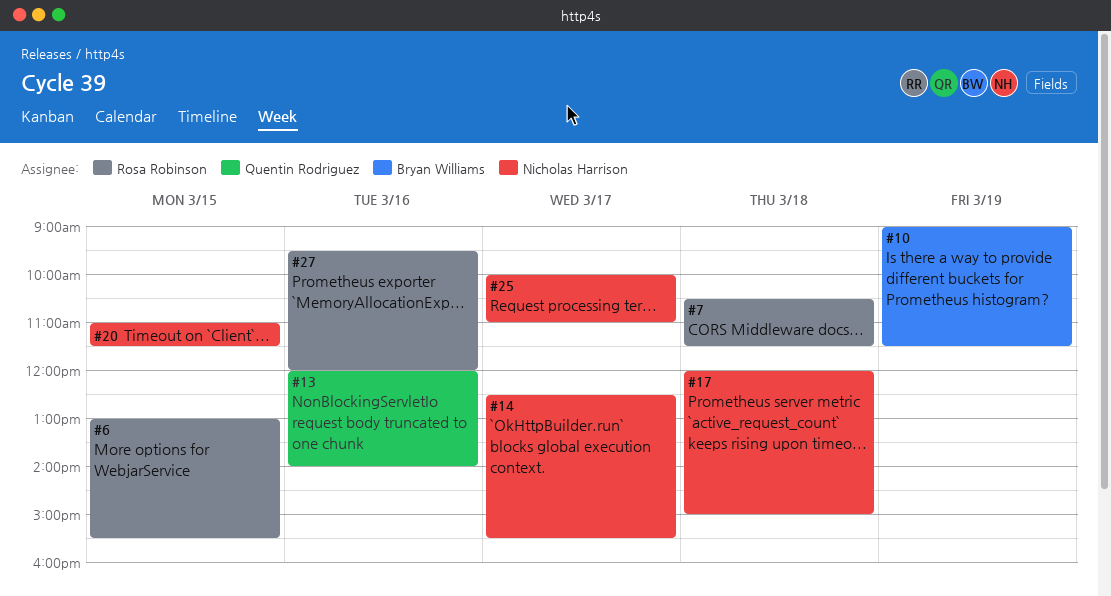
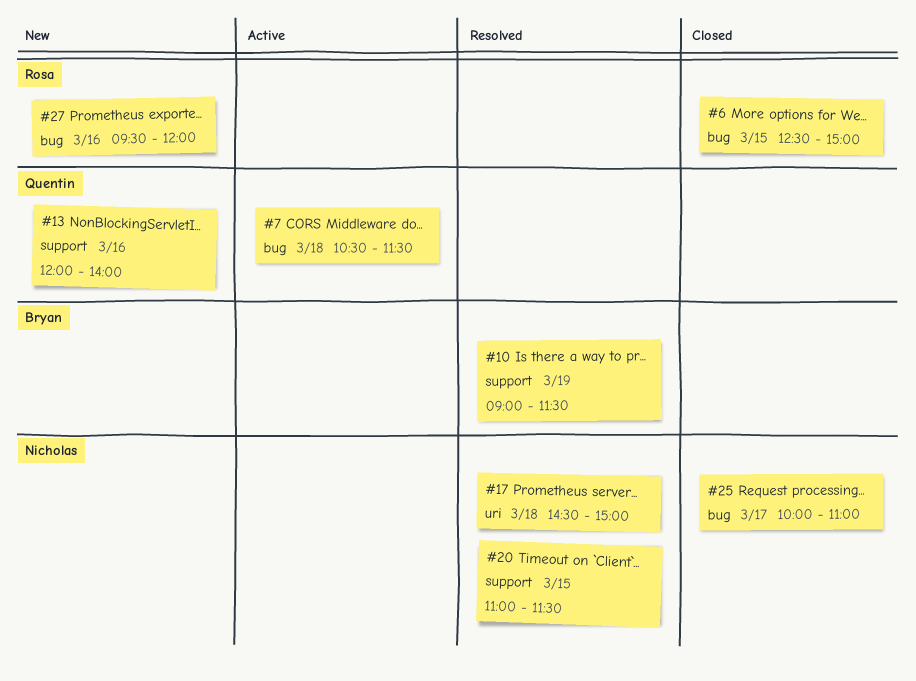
#6, begins: 13:00 -> 12:30
#6, ends: 15:30 -> 15:00
#7, owner: Rosa Robinson -> Quentin Rodriguez
#14: present -> none
#17, begins: 12:00 -> 14:30

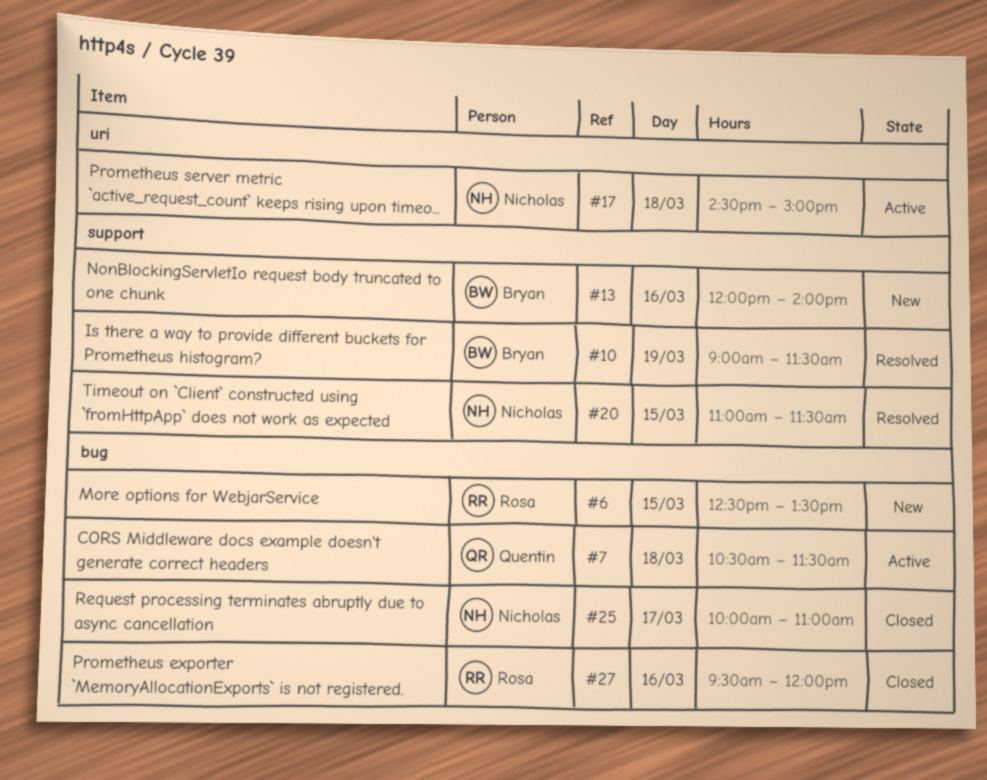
#6, status: Closed -> New
#6, ends: 15:00 -> 13:30
#13, owner: Quentin -> Bryan
#17, status: Resolved -> Active
#27, status: New -> Closed

